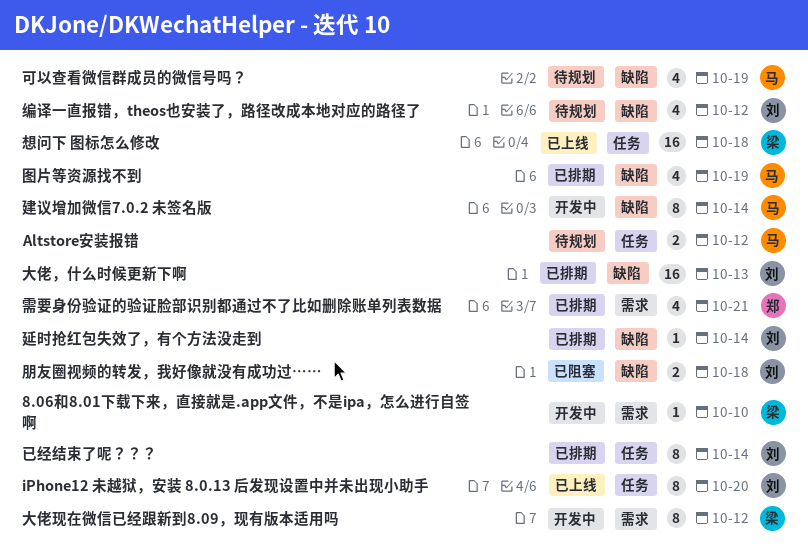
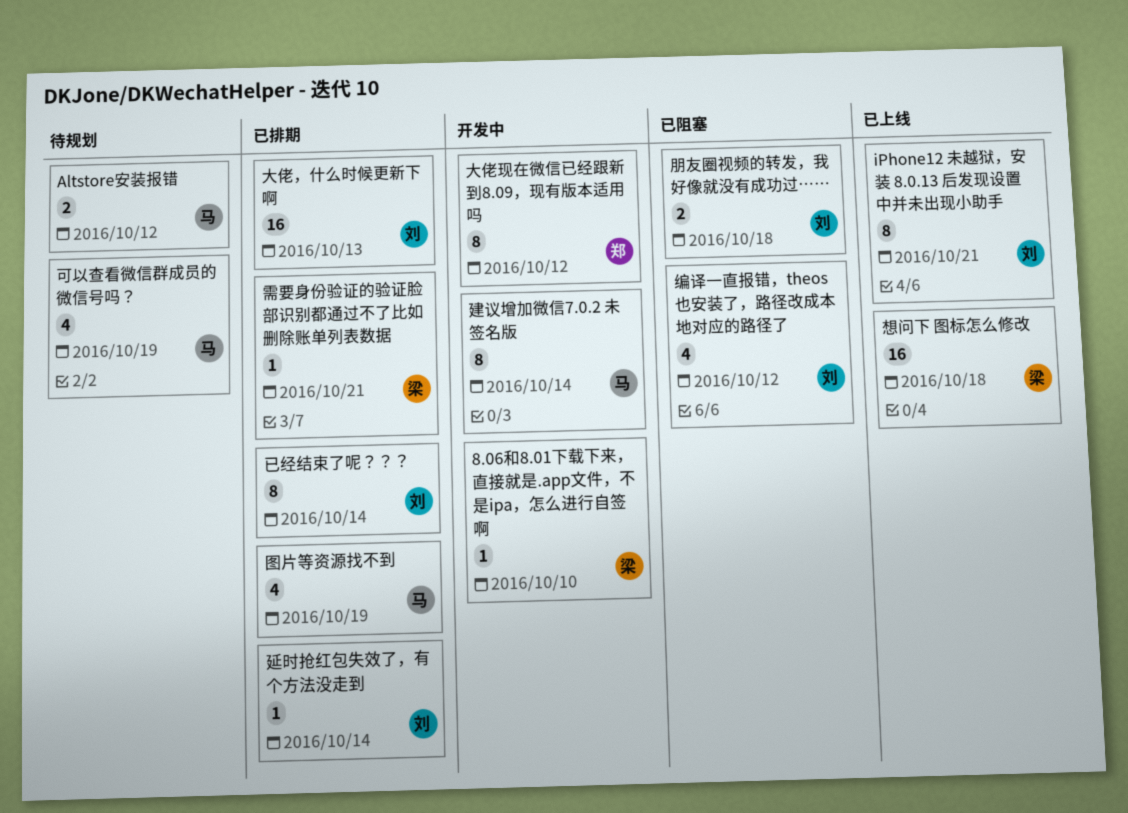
iPhone12 未越狱，安装 8.0.13 后发现设置中并未出现小助手, due: Oct 20 -> Oct 21
大佬现在微信已经跟新到8.09，现有版本适用吗, owner: 梁 -> 郑
编译一直报错，theos也安装了，路径改成本地对应的路径了, status: 待规划 -> 已阻塞
需要身份验证的验证脸部识别都通过不了比如删除账单列表数据, owner: 郑 -> 梁
需要身份验证的验证脸部识别都通过不了比如删除账单列表数据, estimate: 4 -> 1

